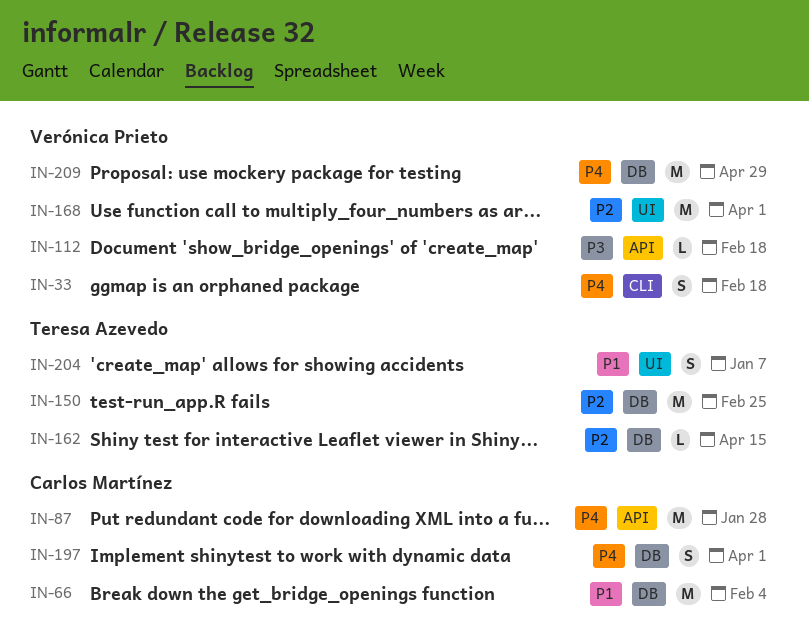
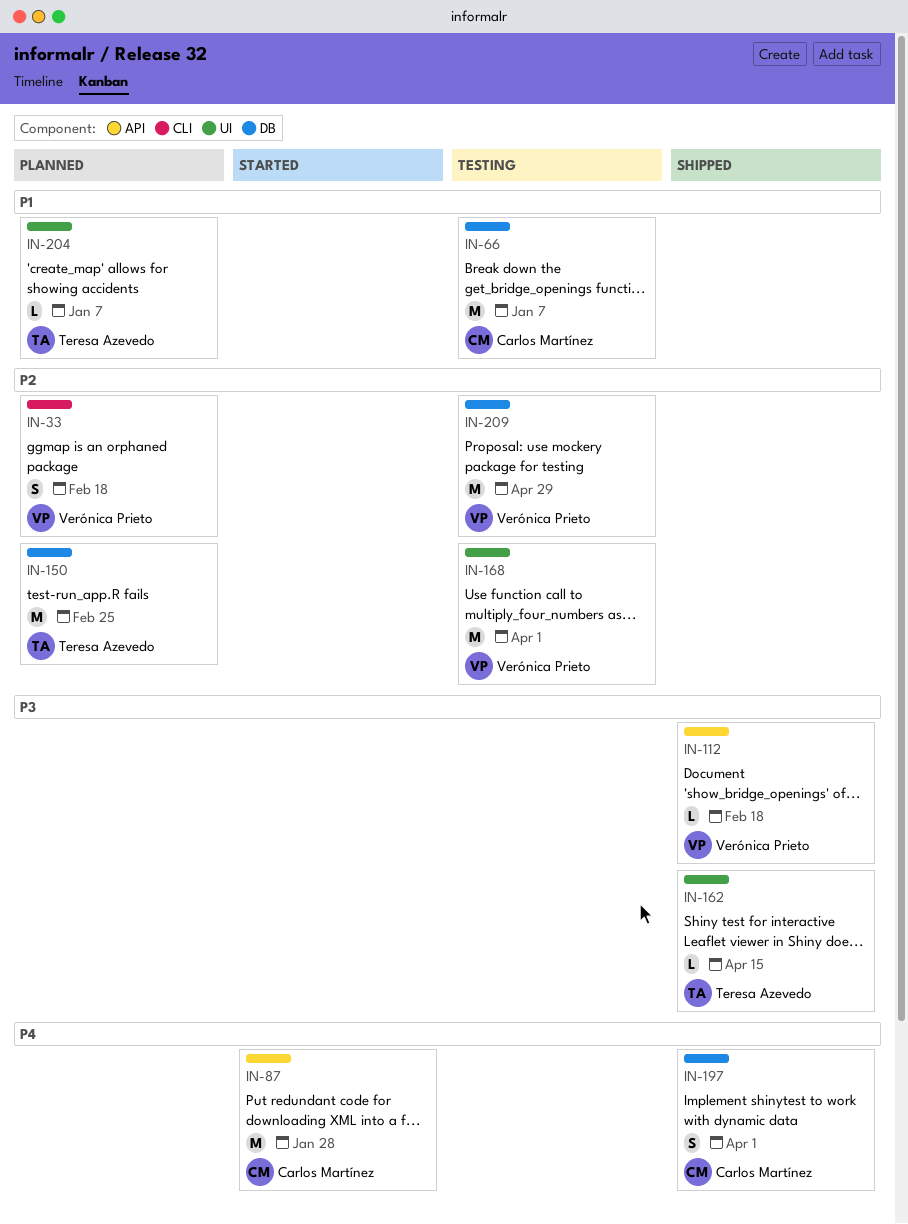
IN-33, priority: P4 -> P2
IN-66, due: Feb 4 -> Jan 7
IN-162, priority: P2 -> P3
IN-162, label: DB -> UI
IN-204, estimate: S -> L
IN-209, priority: P4 -> P2

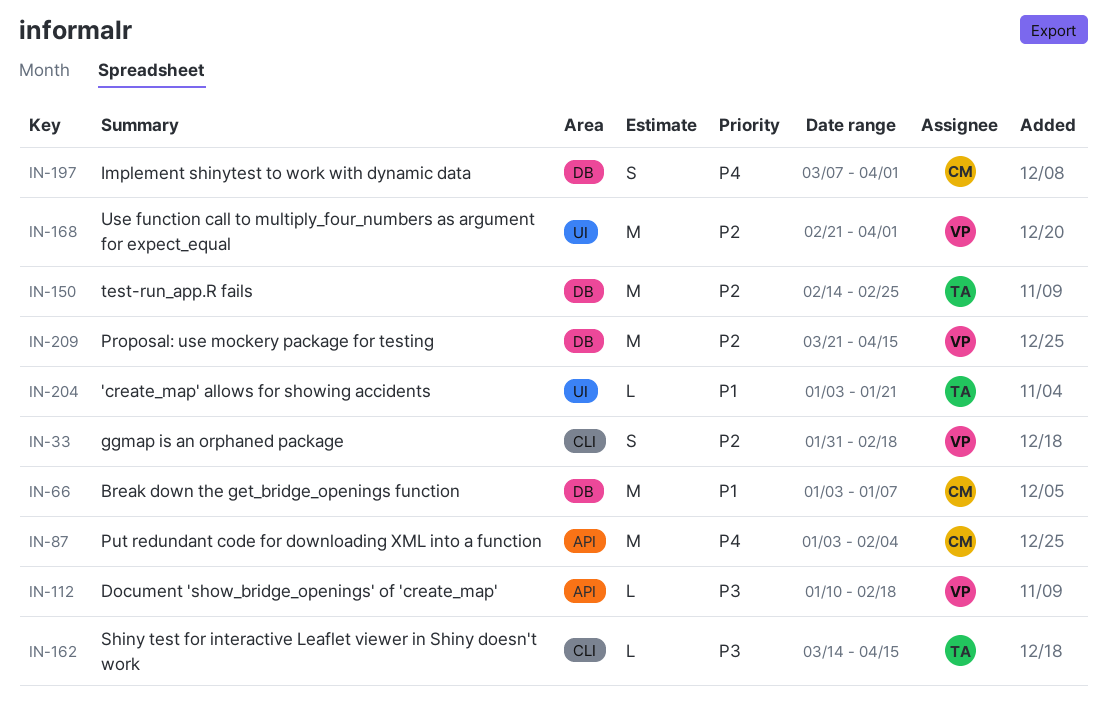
IN-87, due: Jan 28 -> Feb 4
IN-162, label: UI -> CLI
IN-204, due: Jan 7 -> Jan 21
IN-209, due: Apr 29 -> Apr 15

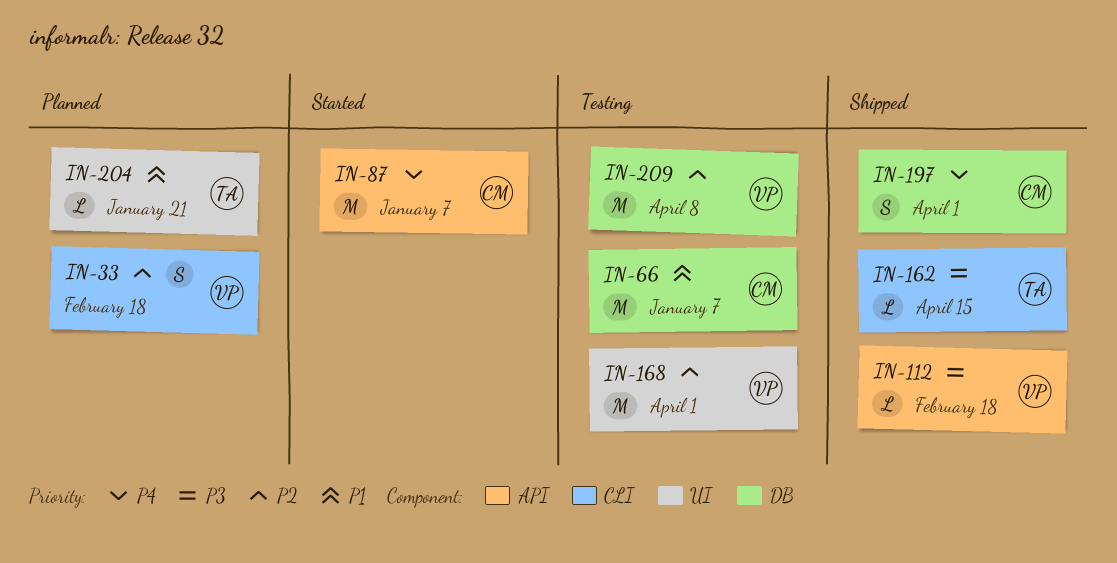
IN-87, due: Feb 4 -> Jan 7
IN-150: present -> none
IN-209, due: Apr 15 -> Apr 8

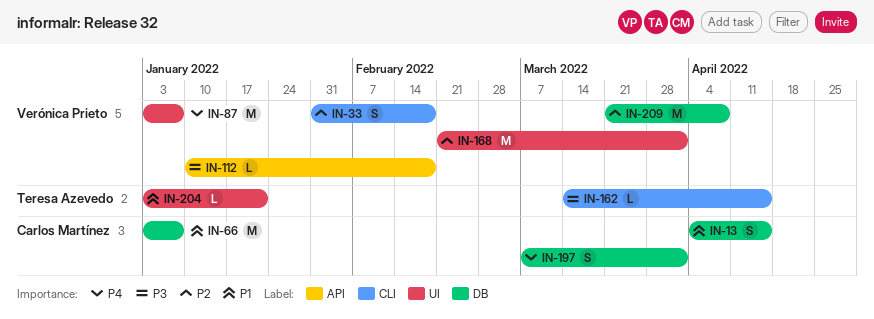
IN-13: none -> present
IN-87, owner: Carlos Martínez -> Verónica Prieto
IN-87, label: API -> UI

